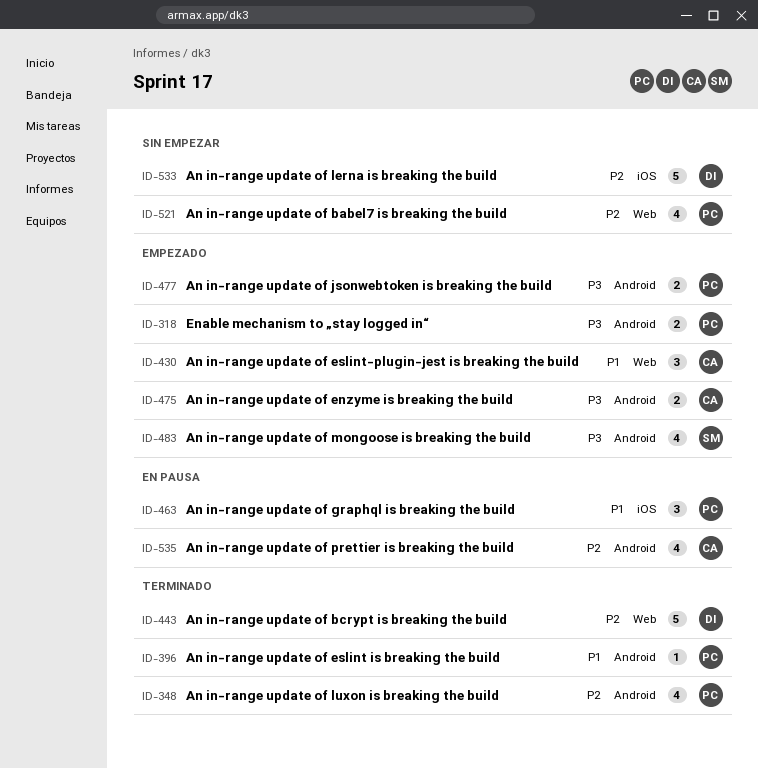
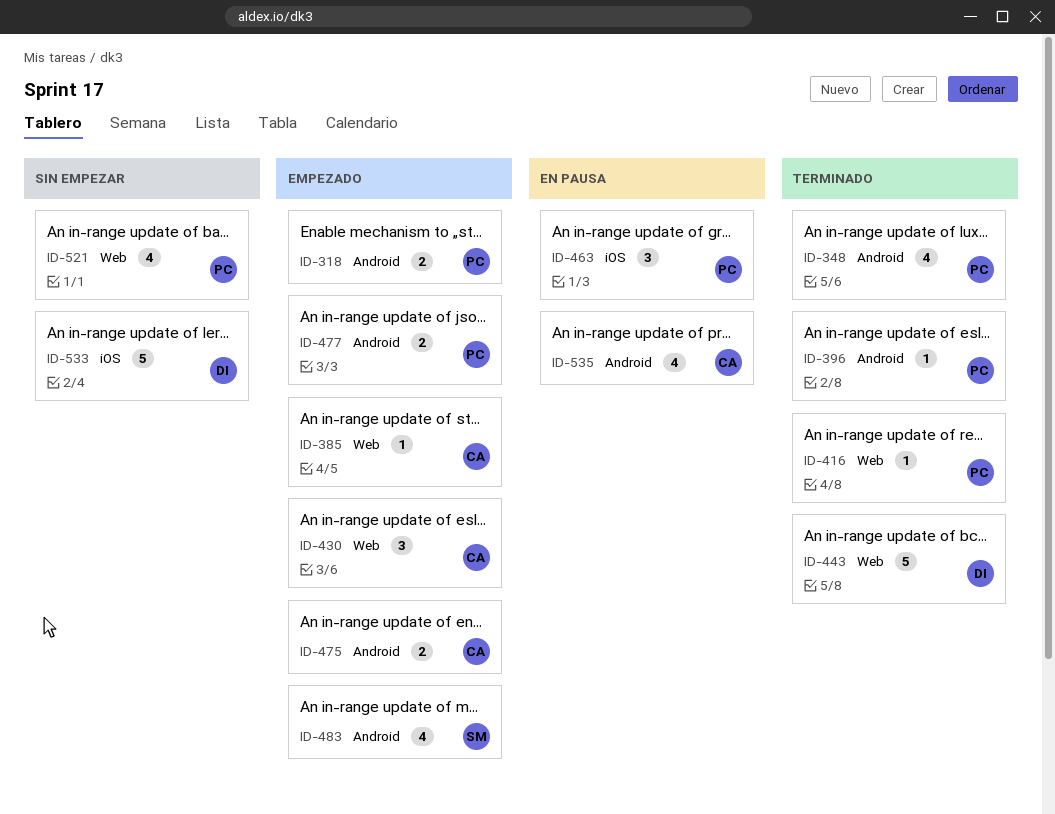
ID-385: none -> present
ID-416: none -> present

